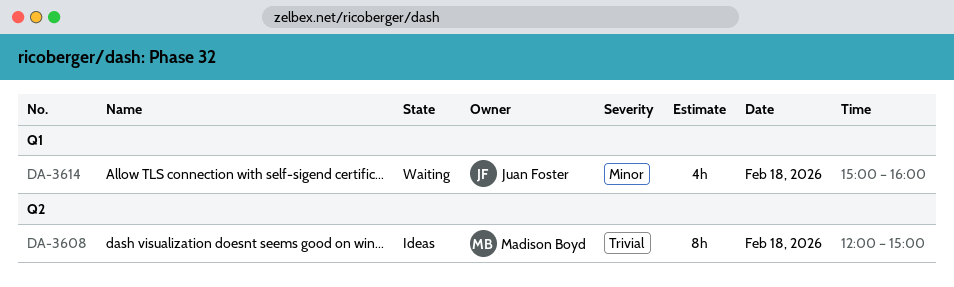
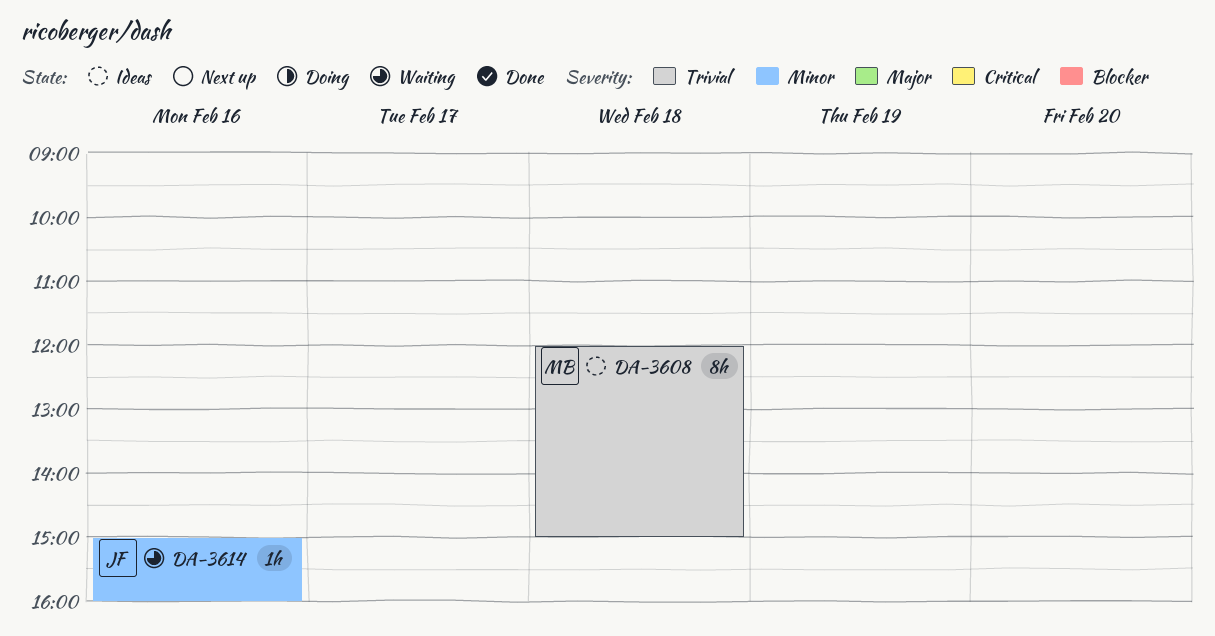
DA-3614, estimate: 4h -> 1h
DA-3614, day: Feb 18 -> Feb 16

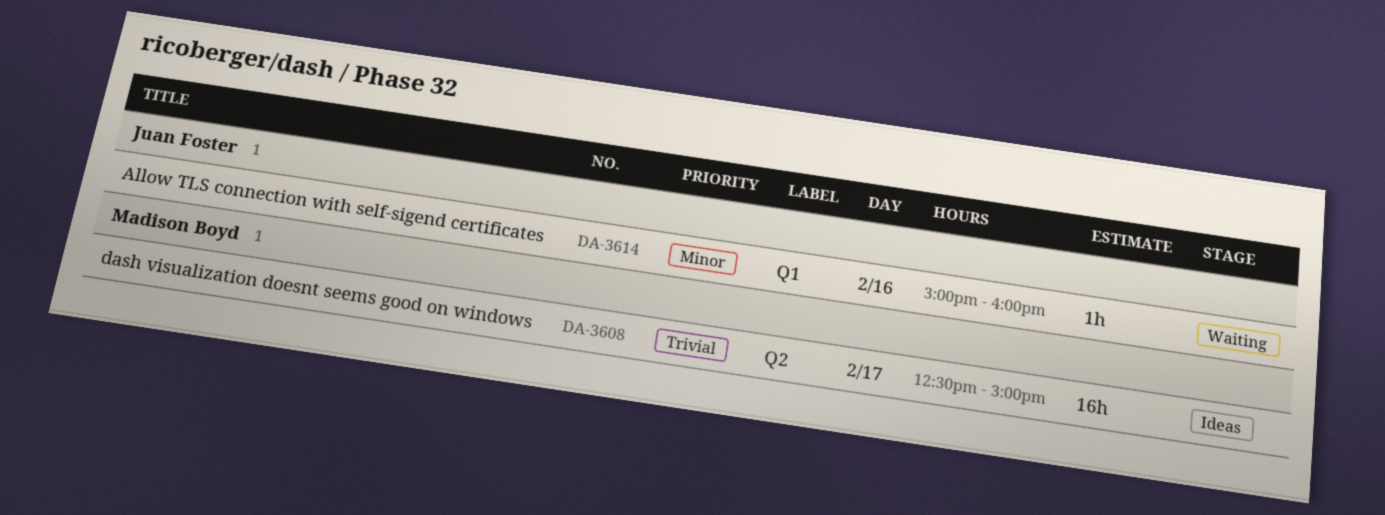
DA-3608, estimate: 8h -> 16h
DA-3608, day: Feb 18 -> Feb 17
DA-3608, begins: 12:00 -> 12:30

